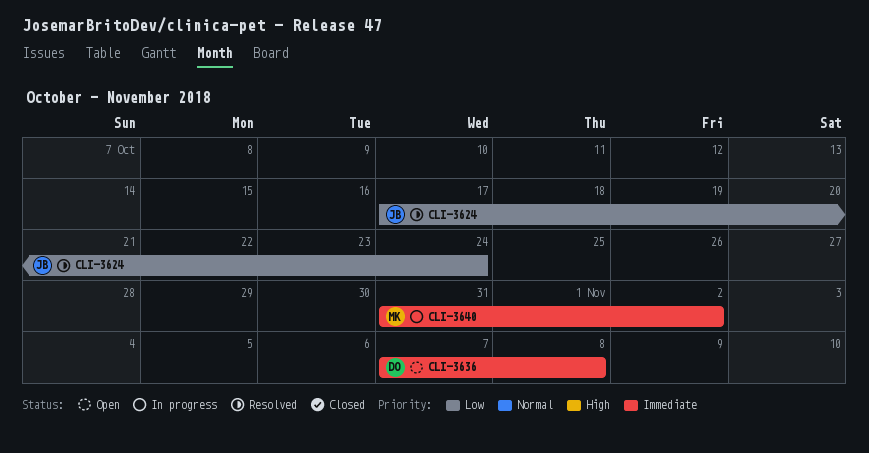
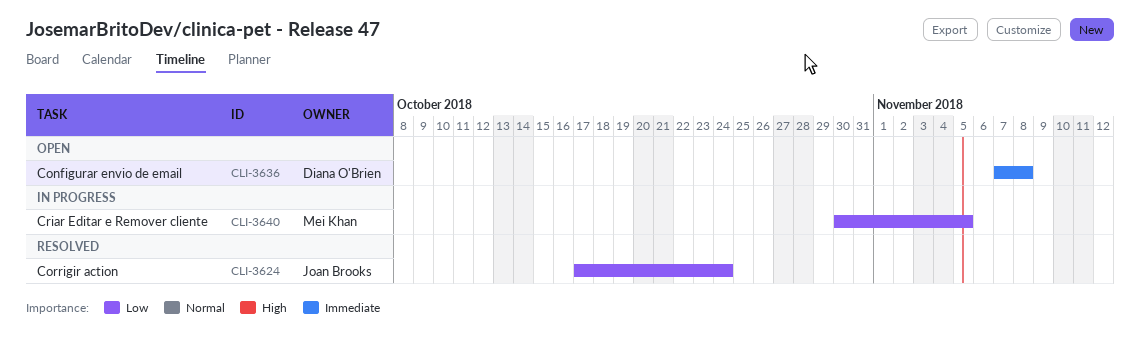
CLI-3640, priority: Immediate -> Low
CLI-3640, start: Oct 31 -> Oct 30
CLI-3640, due: Nov 2 -> Nov 5

